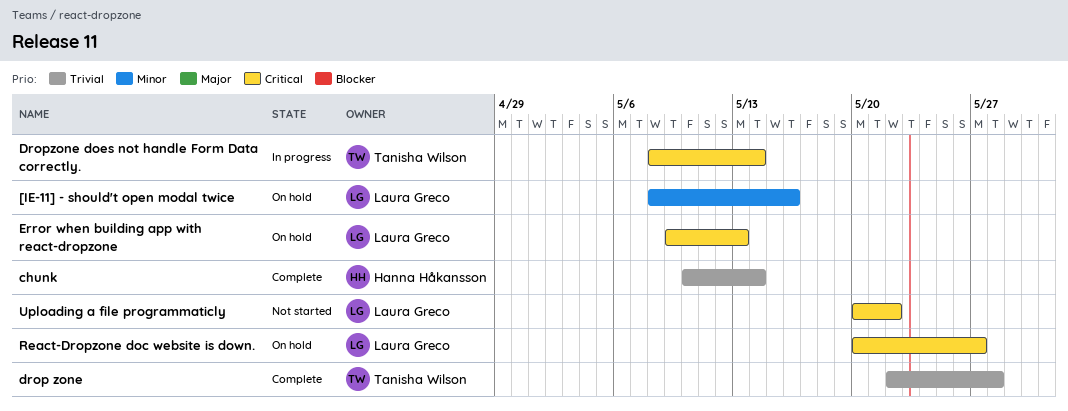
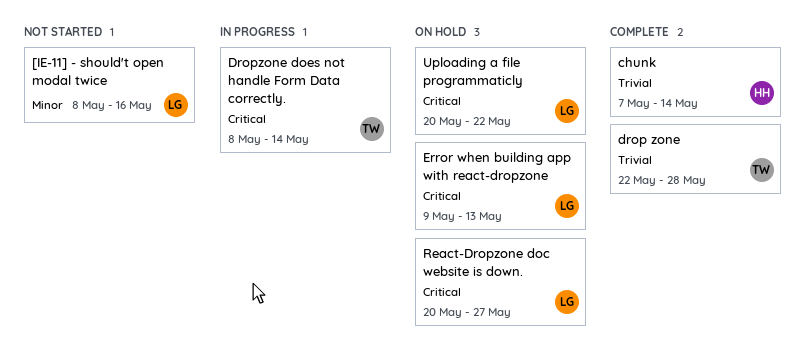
[IE-11] - should't open modal twice, status: On hold -> Not started
chunk, start: May 10 -> May 7
Uploading a file programmaticly, status: Not started -> On hold

